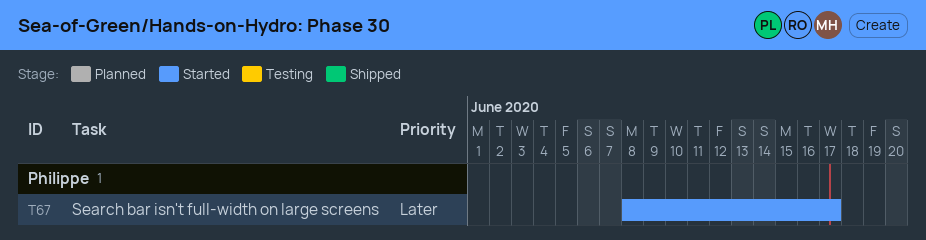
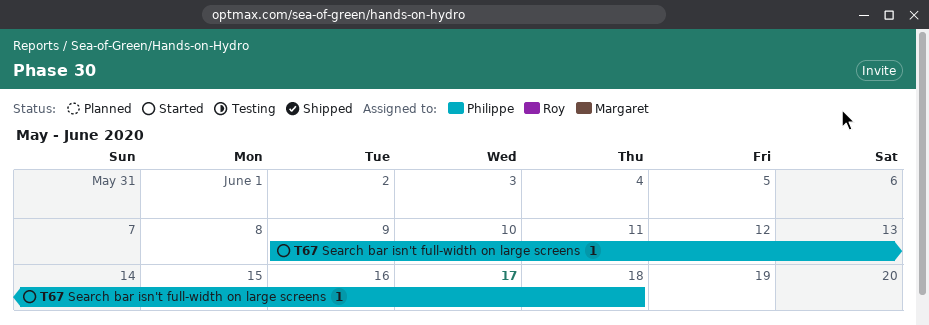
T67, start: Jun 8 -> Jun 9
T67, due: Jun 17 -> Jun 18

